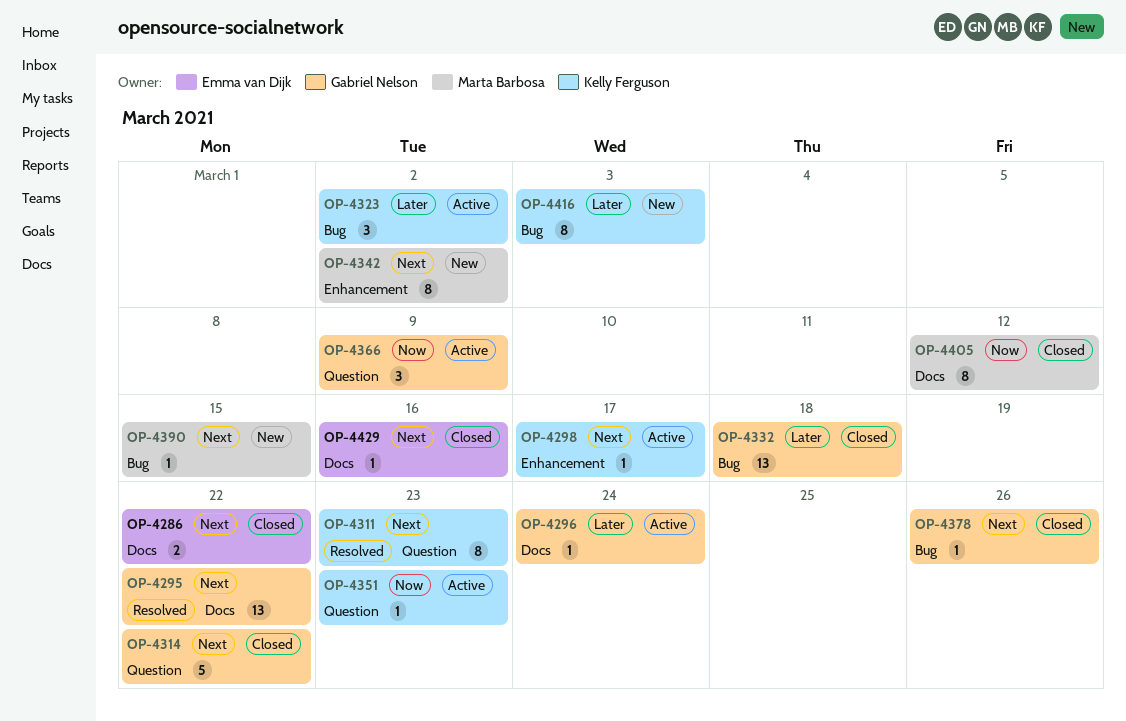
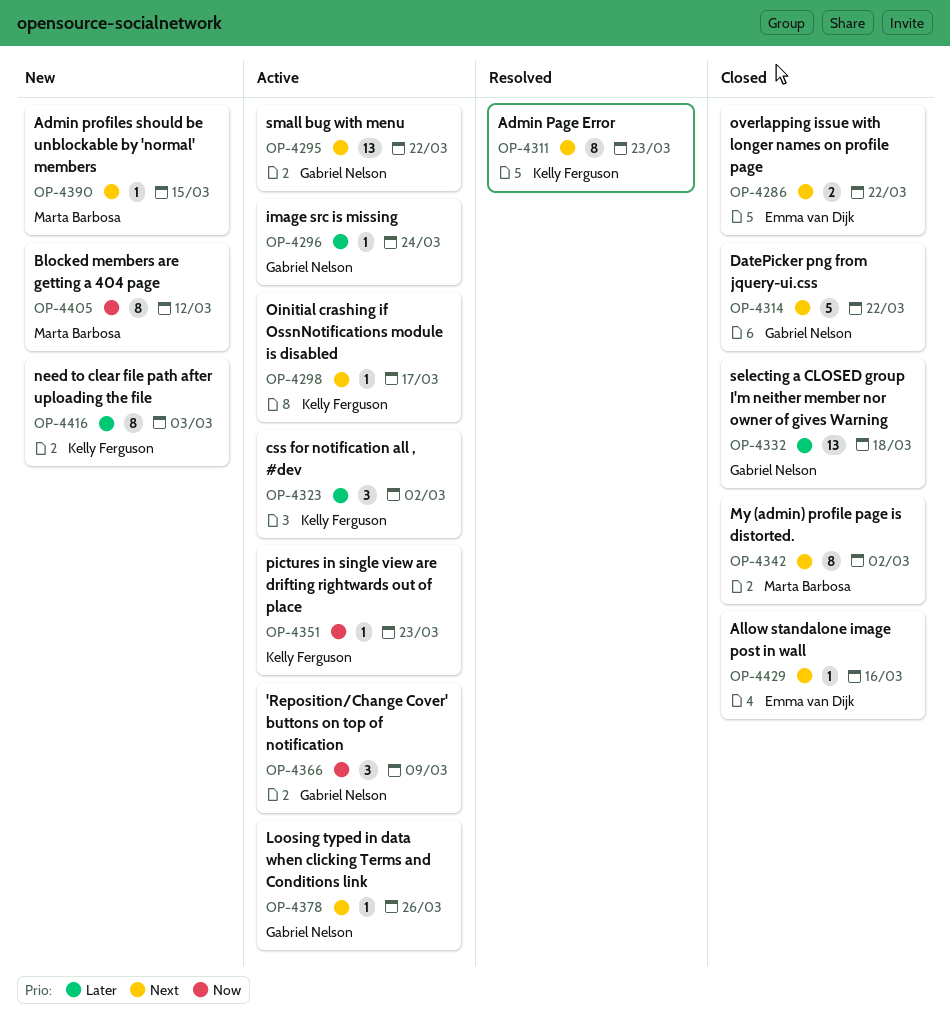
OP-4295, status: Resolved -> Active
OP-4342, status: New -> Closed
OP-4378, status: Closed -> Active
OP-4405, status: Closed -> New

